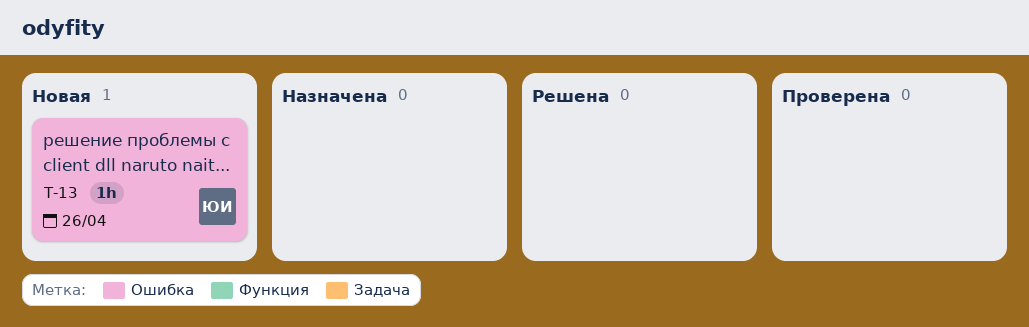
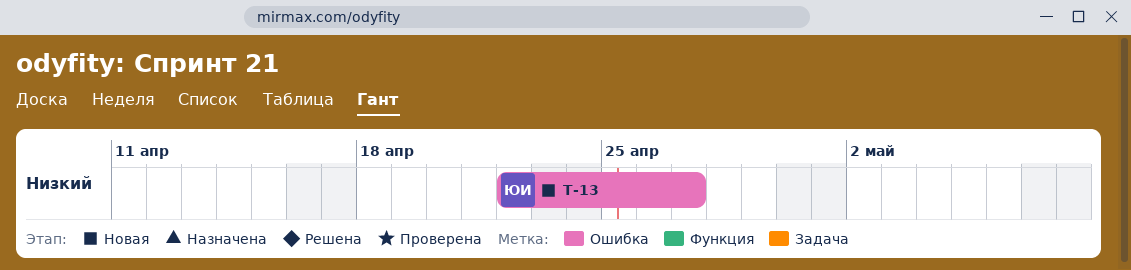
T-13, due: Apr 26 -> Apr 27

